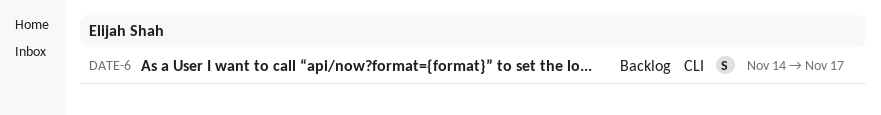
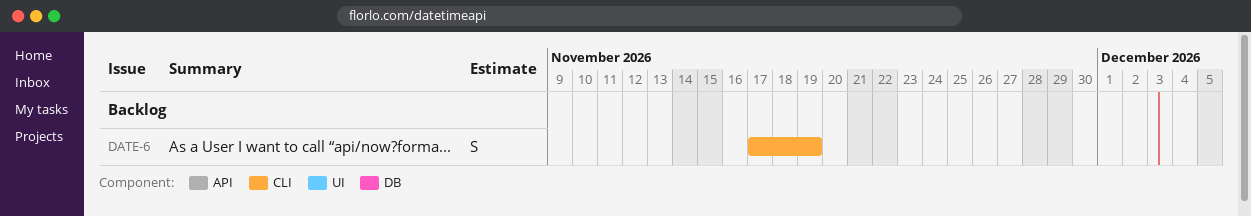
DATE-6, start: Nov 14 -> Nov 17
DATE-6, due: Nov 17 -> Nov 19

